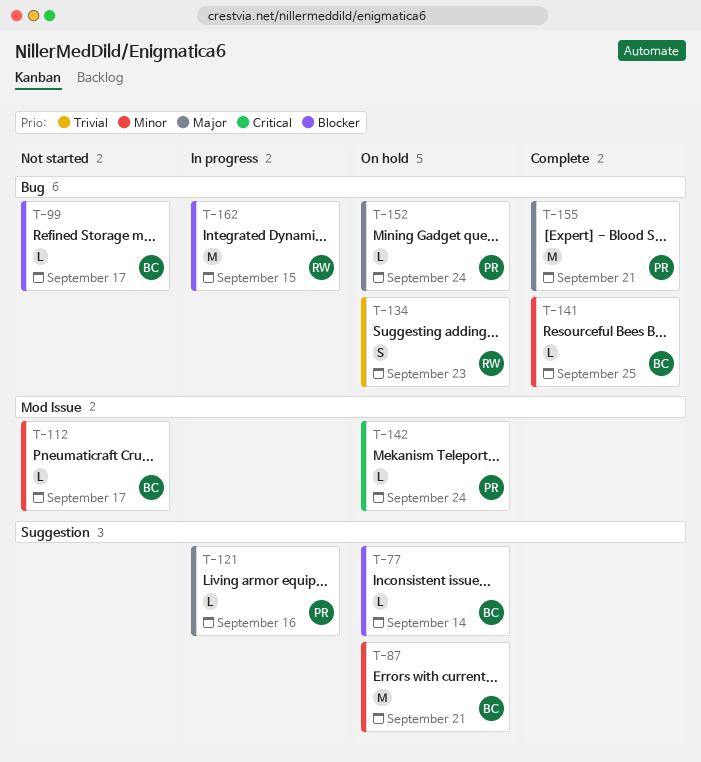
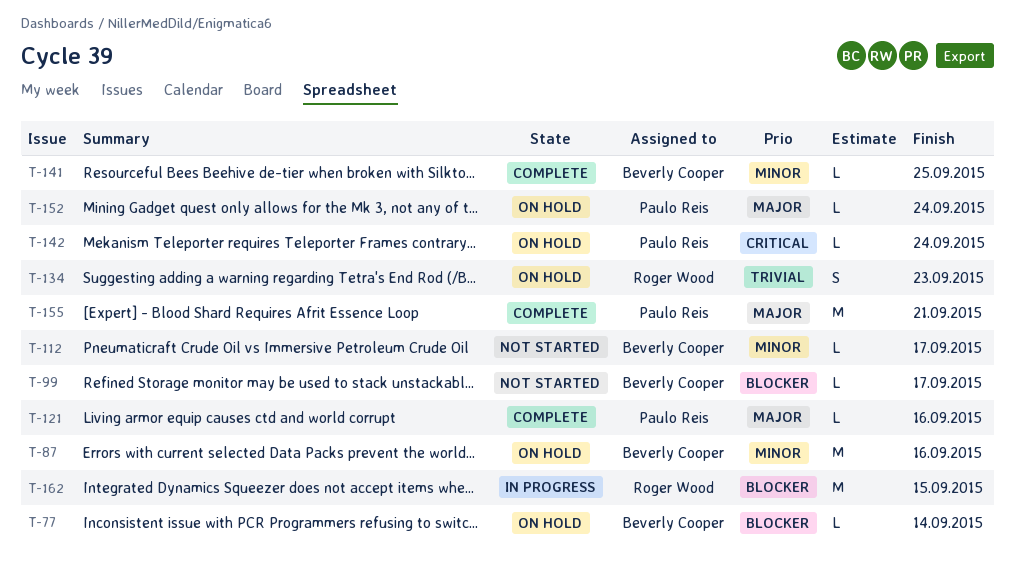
T-87, due: Sep 21 -> Sep 16
T-121, status: In progress -> Complete

